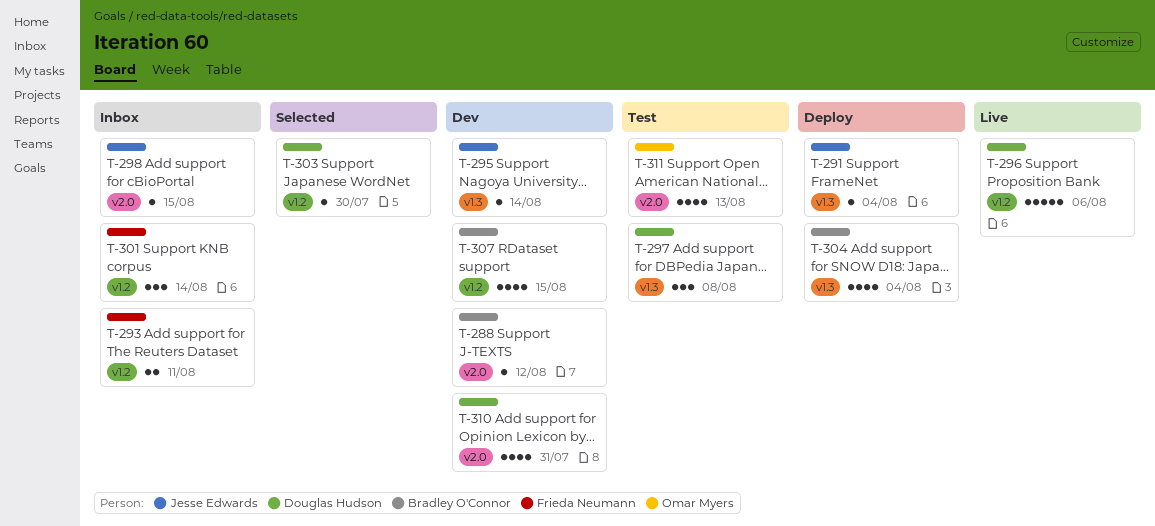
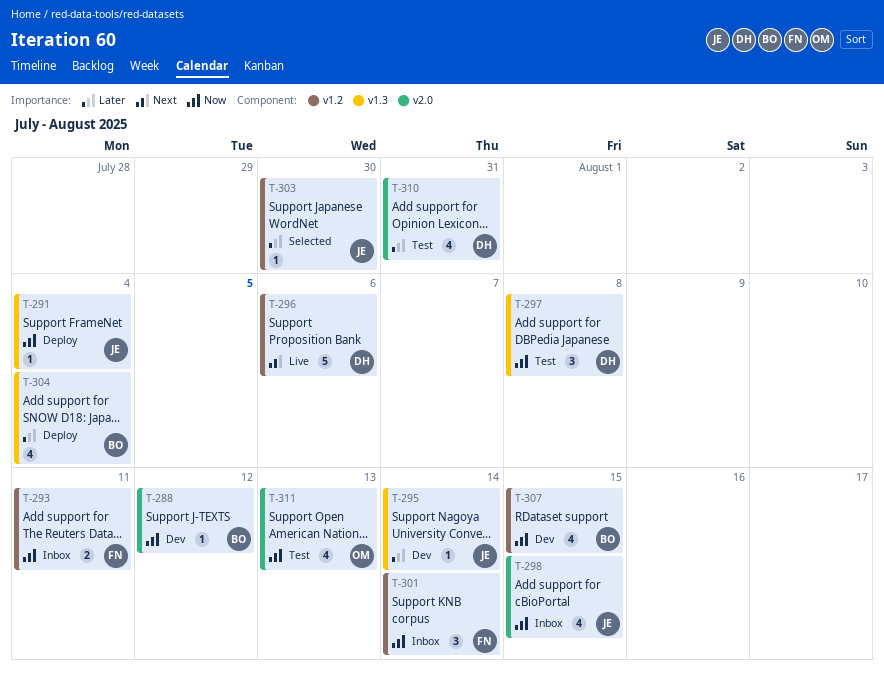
T-298, estimate: 1 -> 4
T-303, owner: Douglas Hudson -> Jesse Edwards
T-310, status: Dev -> Test

